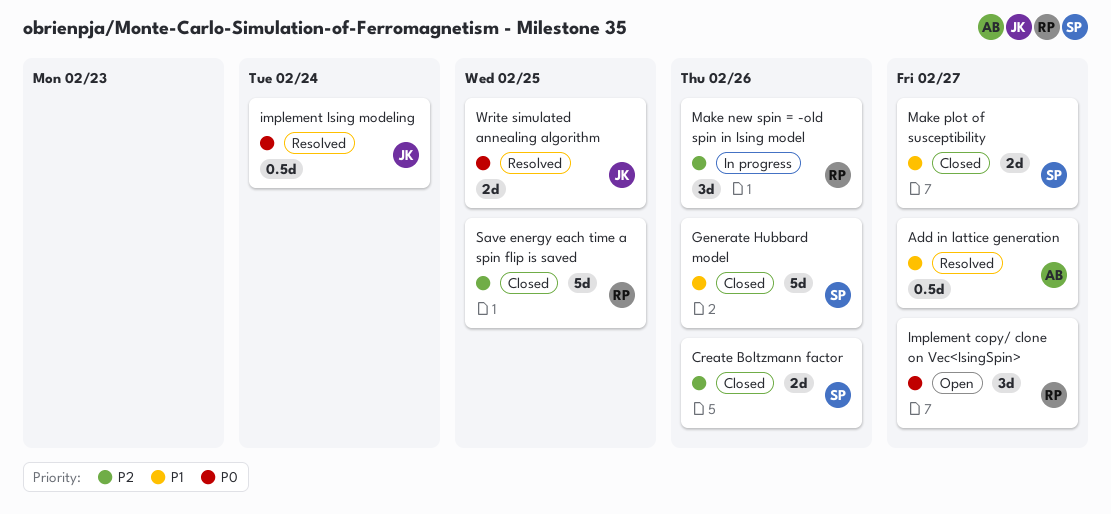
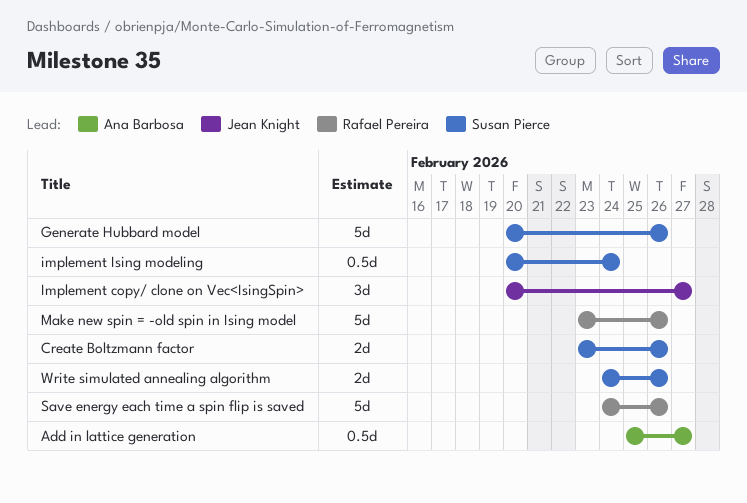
Implement copy/ clone on Vec<IsingSpin>, owner: Rafael Pereira -> Jean Knight
implement Ising modeling, owner: Jean Knight -> Susan Pierce
Make new spin = -old spin in Ising model, estimate: 3d -> 5d
Make plot of susceptibility: present -> none
Save energy each time a spin flip is saved, due: Feb 25 -> Feb 26
Write simulated annealing algorithm, owner: Jean Knight -> Susan Pierce
Write simulated annealing algorithm, due: Feb 25 -> Feb 26

